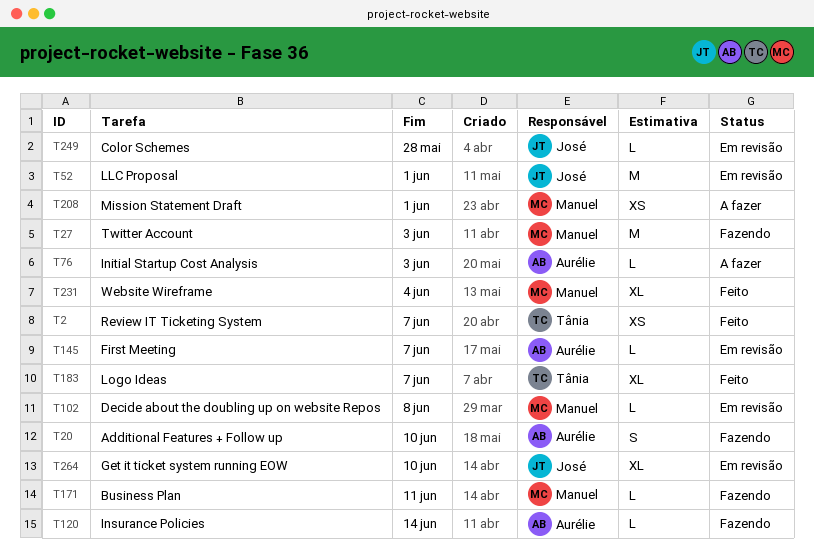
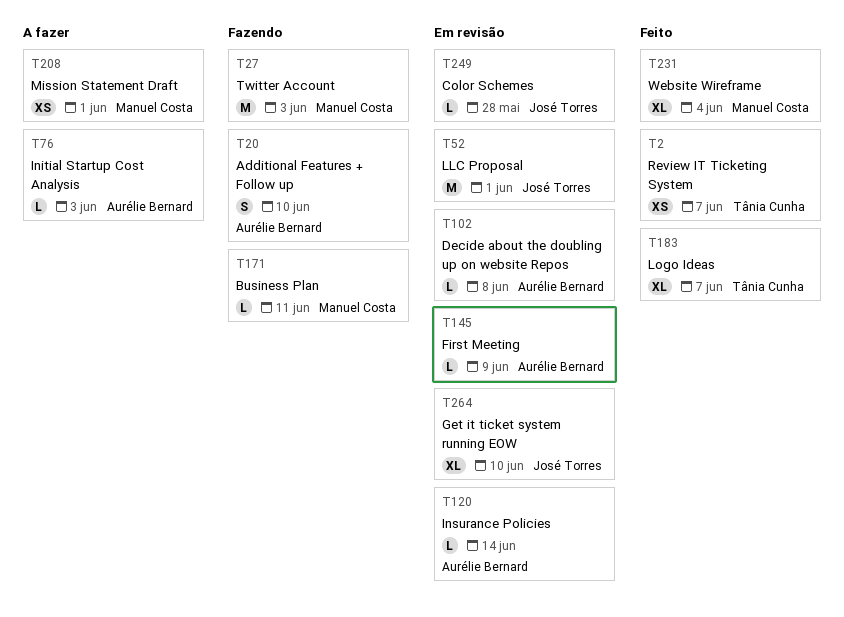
T102, owner: Manuel Costa -> Aurélie Bernard
T120, status: Fazendo -> Em revisão
T145, due: Jun 7 -> Jun 9

